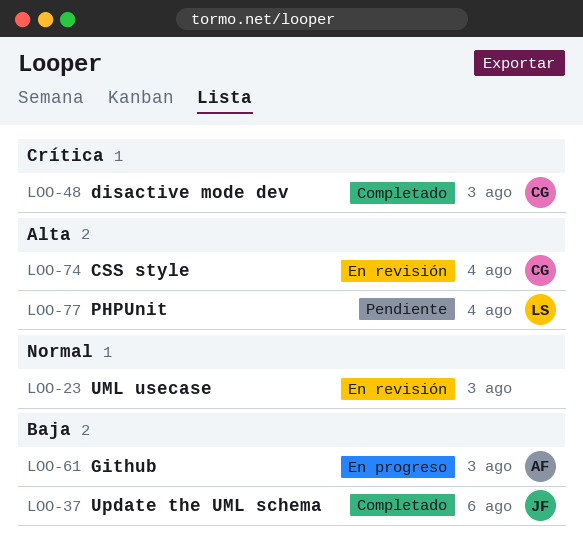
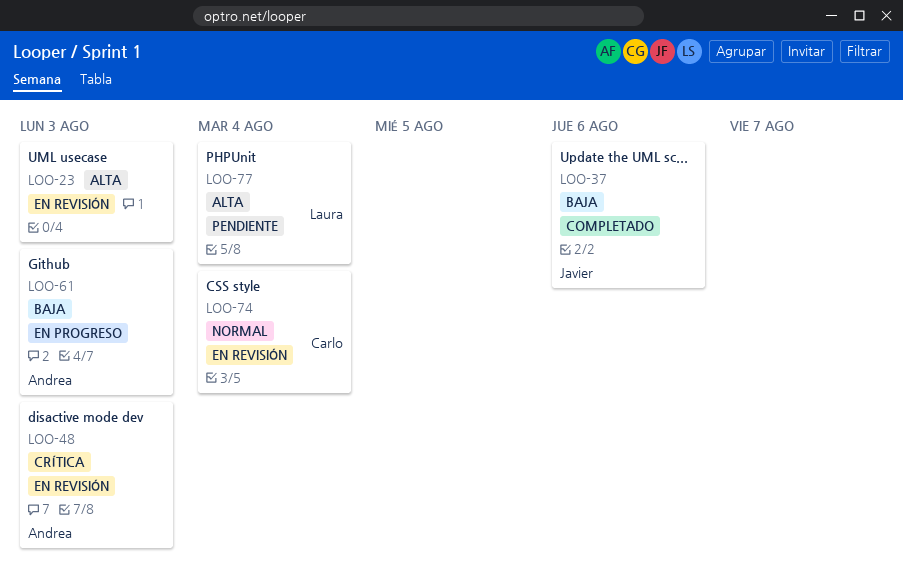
LOO-23, priority: Normal -> Alta
LOO-48, status: Completado -> En revisión
LOO-48, owner: Carlo -> Andrea
LOO-74, priority: Alta -> Normal

